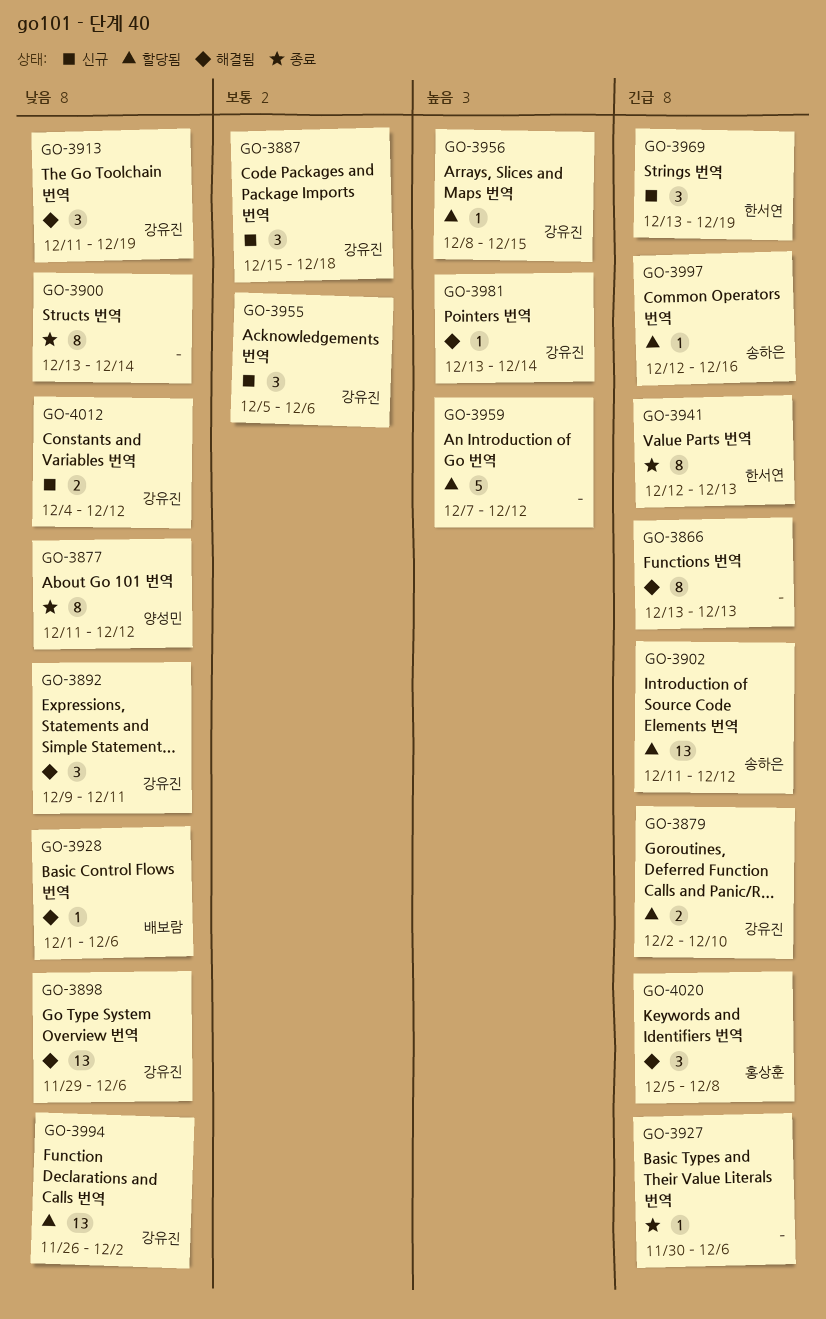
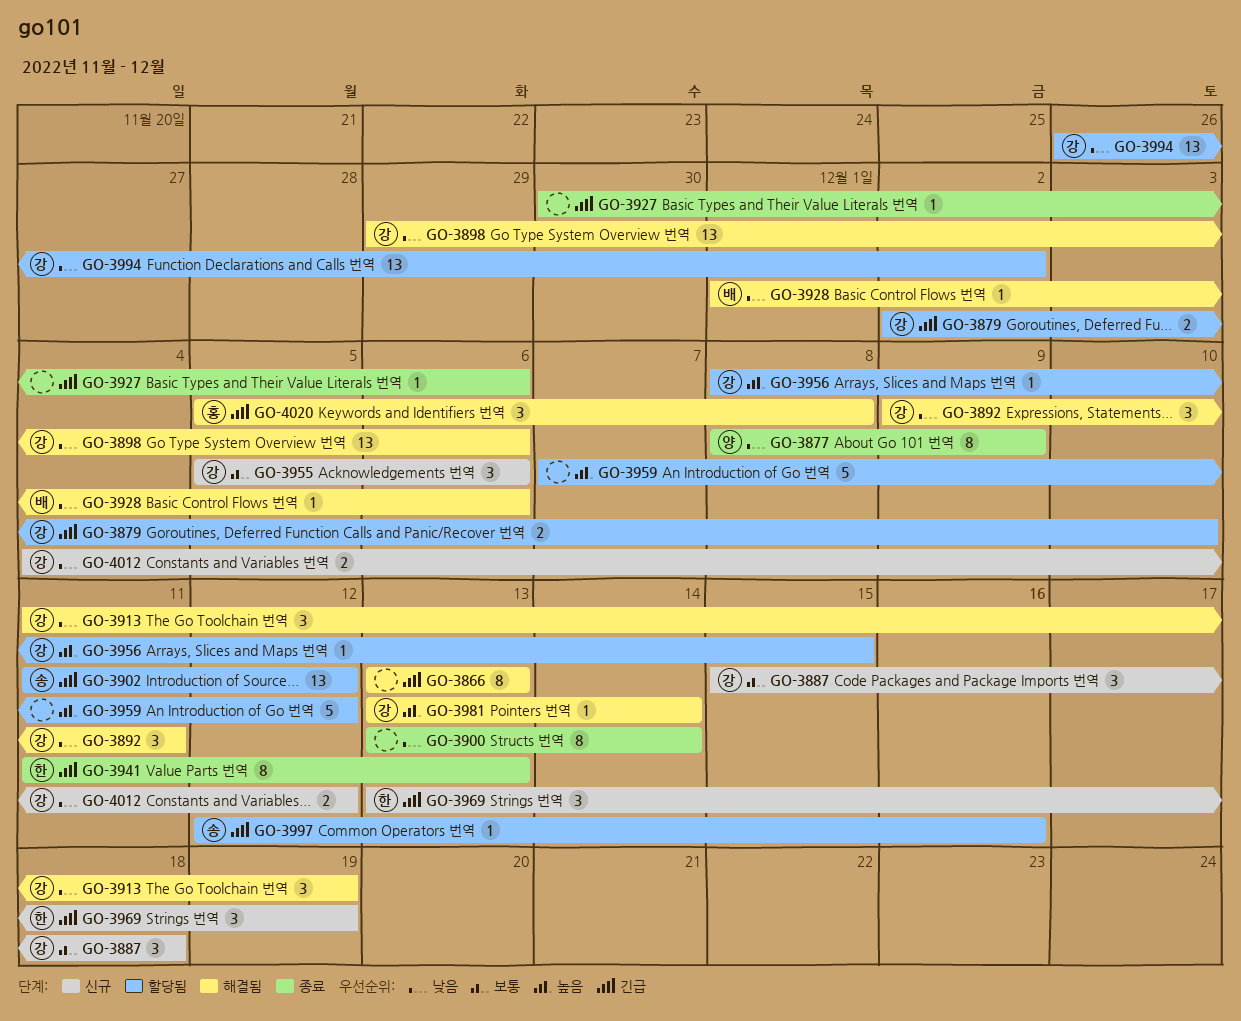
GO-3877, start: Dec 11 -> Dec 8
GO-3877, due: Dec 12 -> Dec 9
GO-3941, start: Dec 12 -> Dec 11

